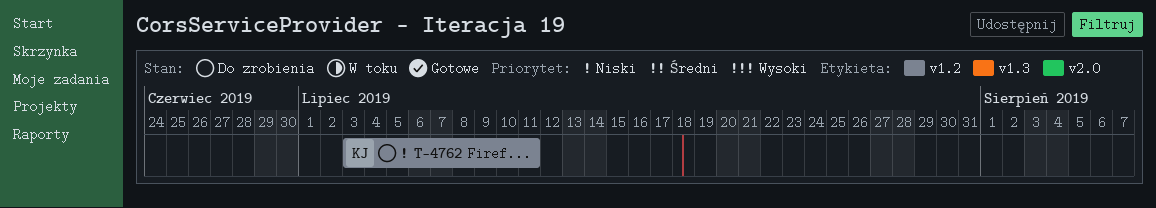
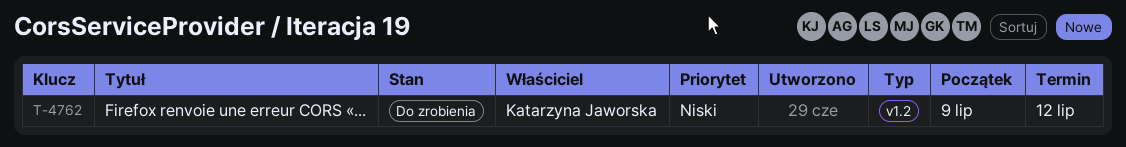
T-4762, start: Jul 3 -> Jul 9
T-4762, due: Jul 11 -> Jul 12

